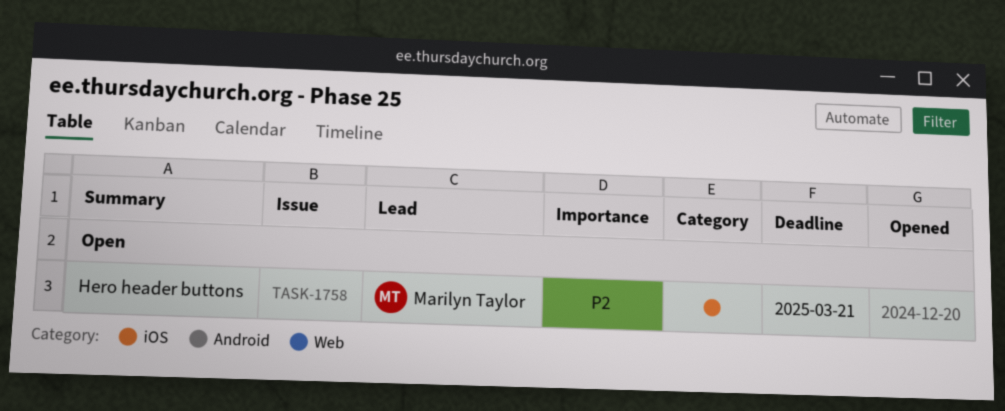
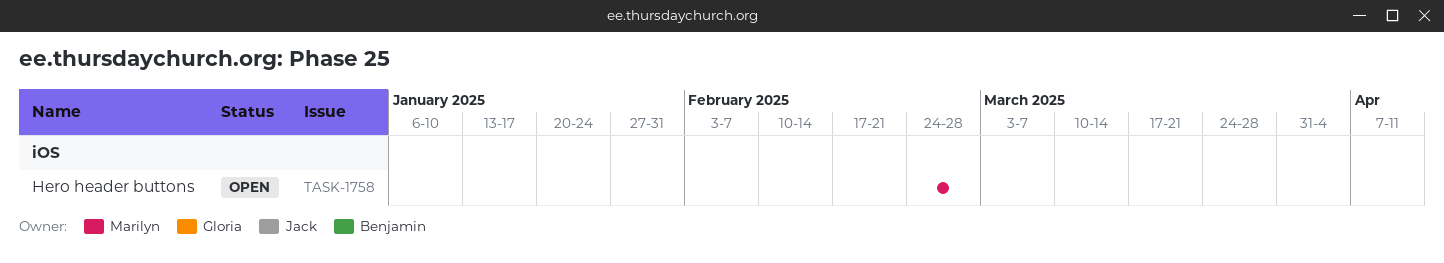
TASK-1758, due: Mar 21 -> Feb 28

